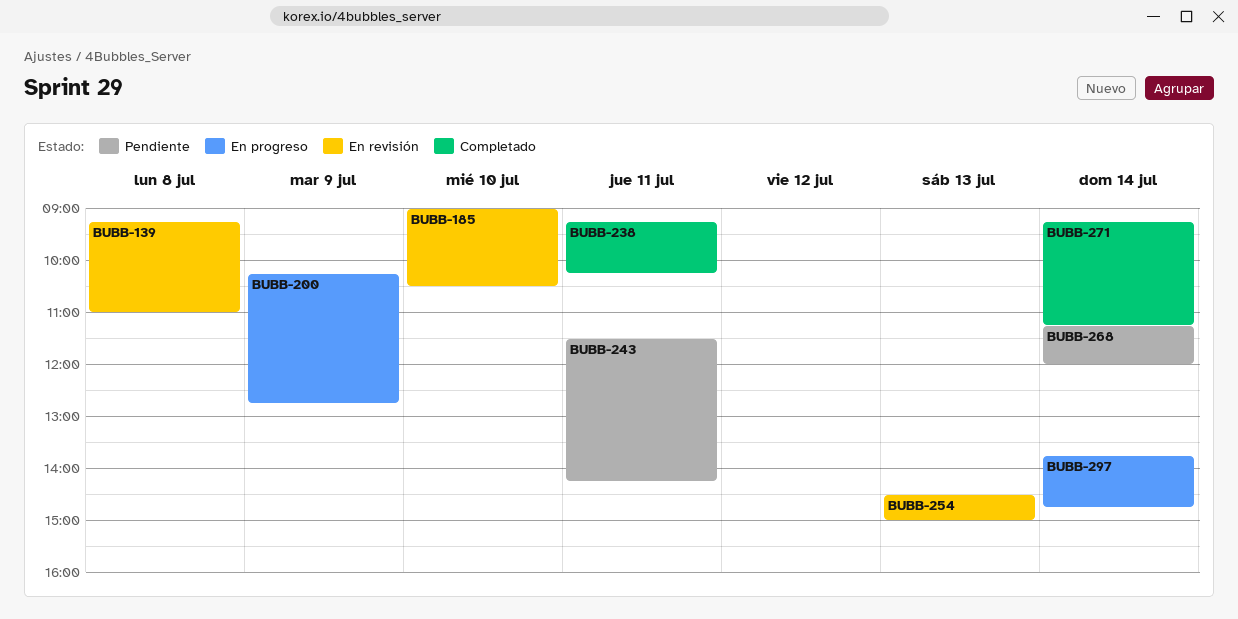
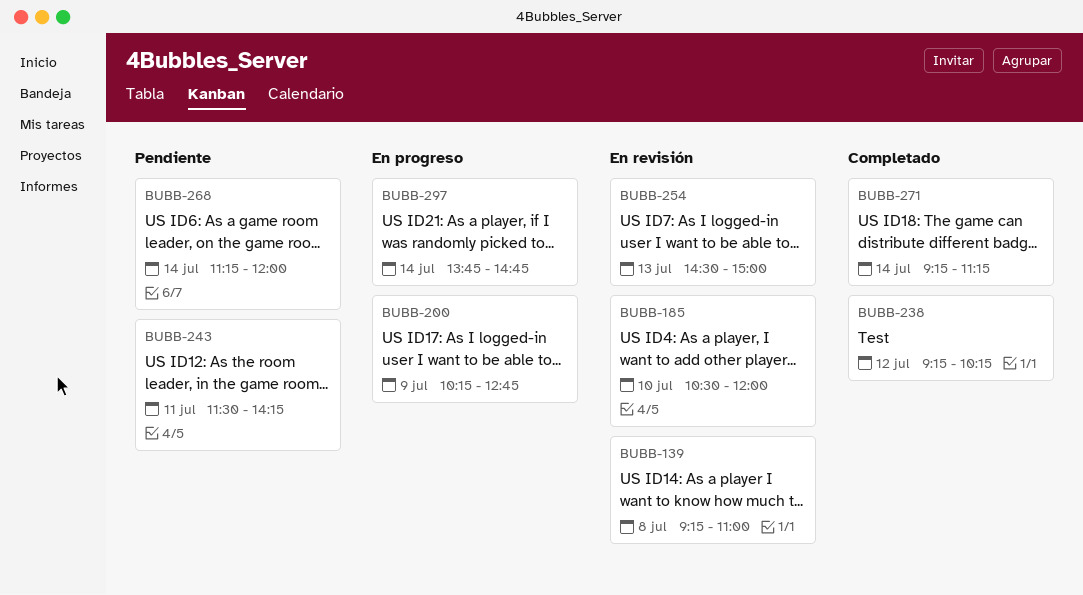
BUBB-185, begins: 09:00 -> 10:30
BUBB-185, ends: 10:30 -> 12:00
BUBB-238, day: Jul 11 -> Jul 12

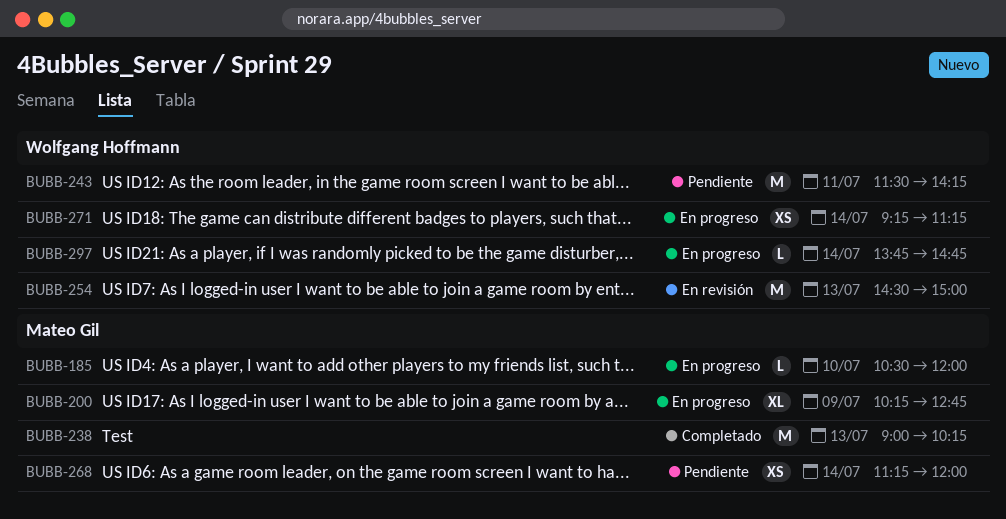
BUBB-139: present -> none
BUBB-185, status: En revisión -> En progreso
BUBB-238, day: Jul 12 -> Jul 13
BUBB-238, begins: 09:15 -> 09:00
BUBB-271, status: Completado -> En progreso

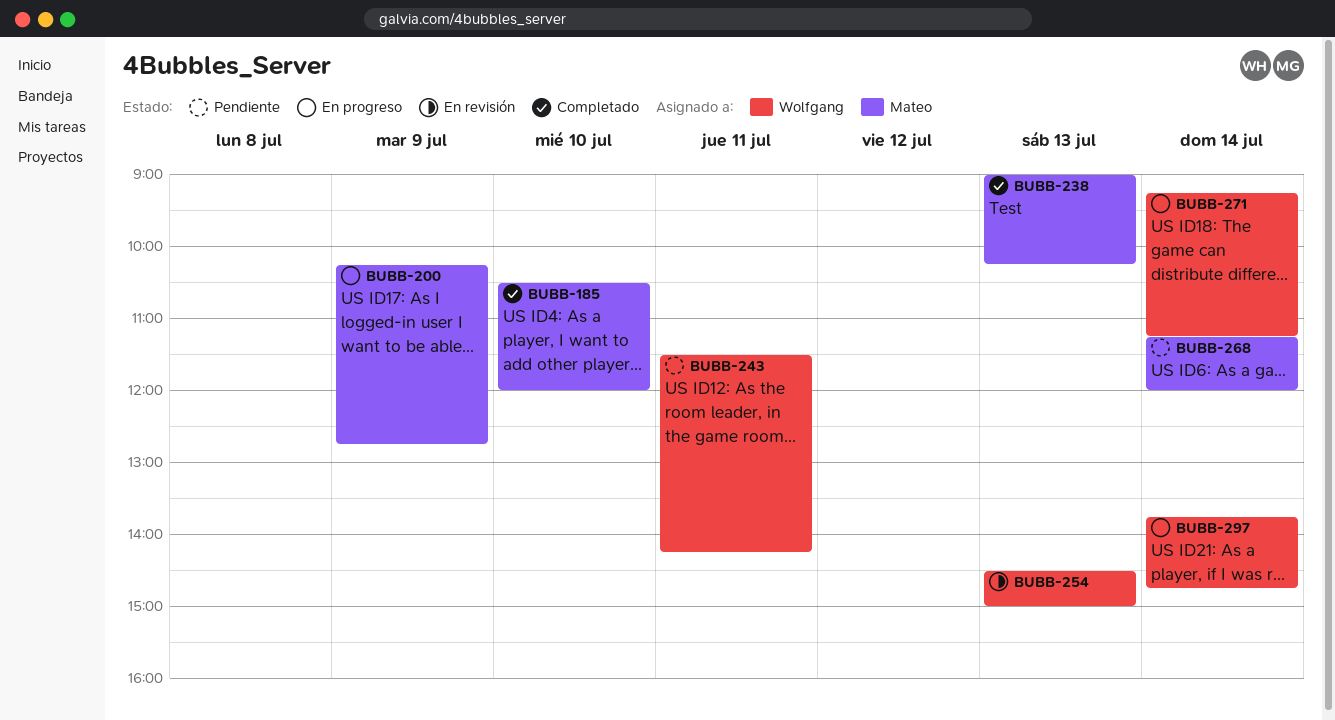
BUBB-185, status: En progreso -> Completado

